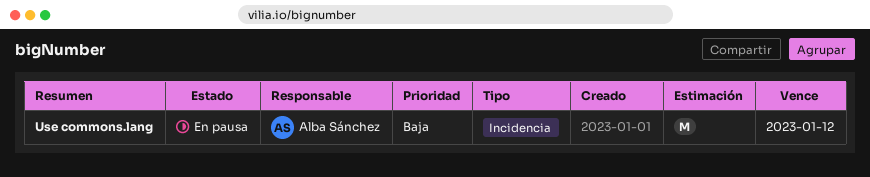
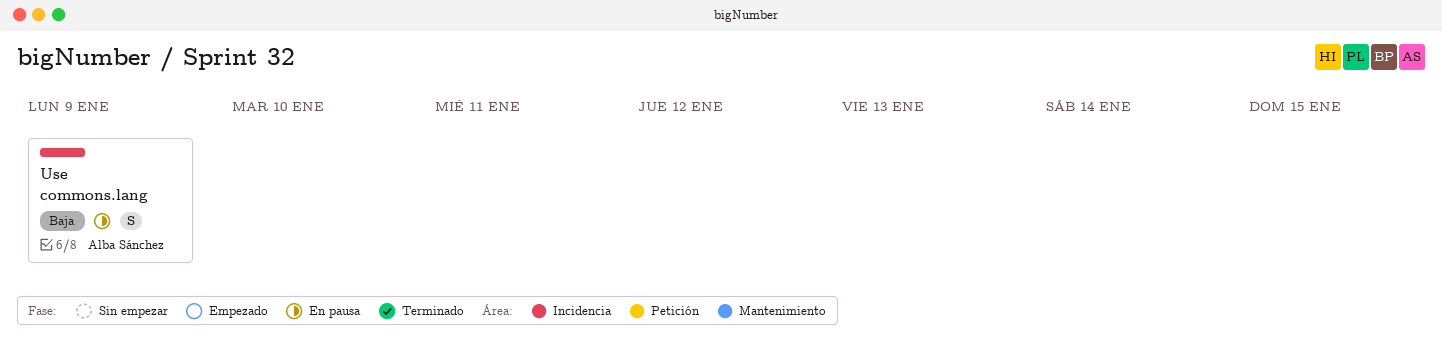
Use commons.lang, estimate: M -> S
Use commons.lang, due: Jan 12 -> Jan 9

